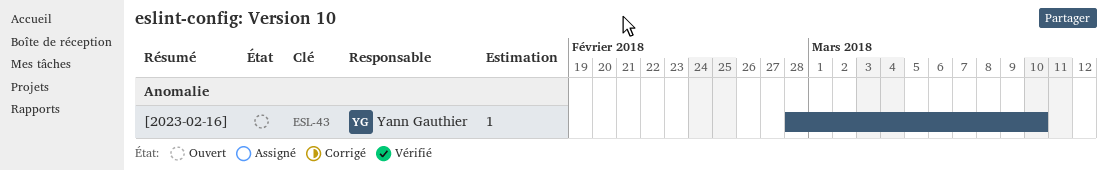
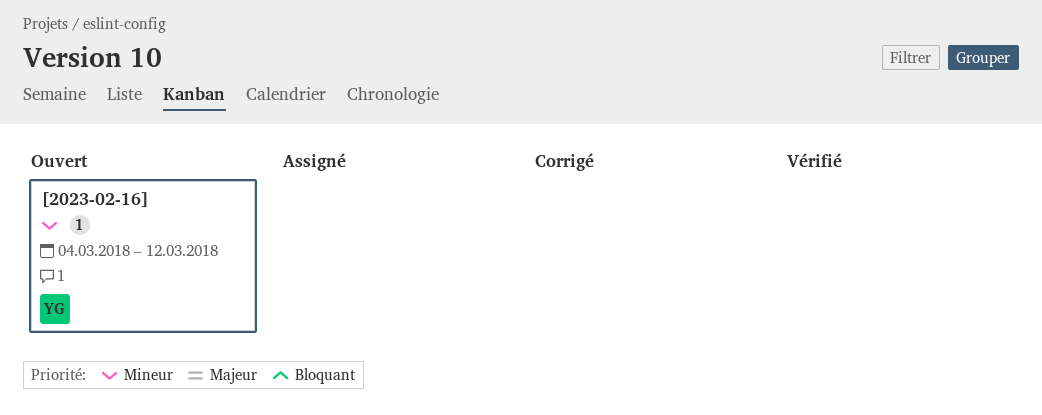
[2023-02-16], start: Feb 28 -> Mar 4
[2023-02-16], due: Mar 10 -> Mar 12

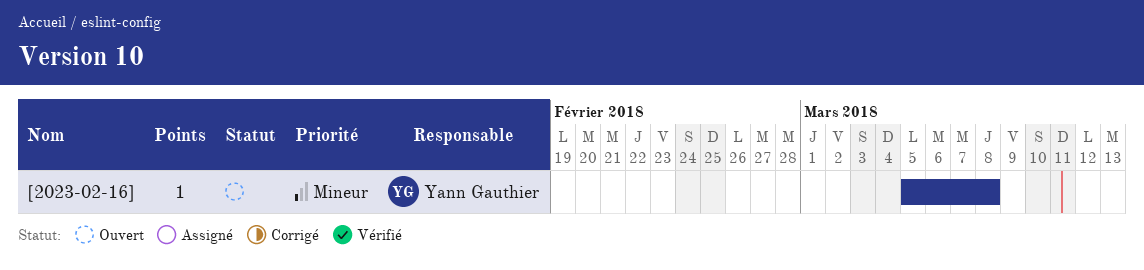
[2023-02-16], start: Mar 4 -> Mar 5
[2023-02-16], due: Mar 12 -> Mar 8

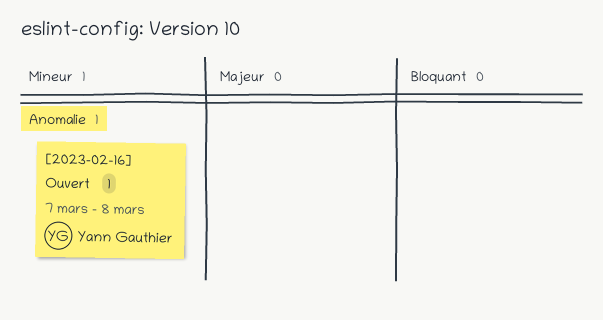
[2023-02-16], start: Mar 5 -> Mar 7

